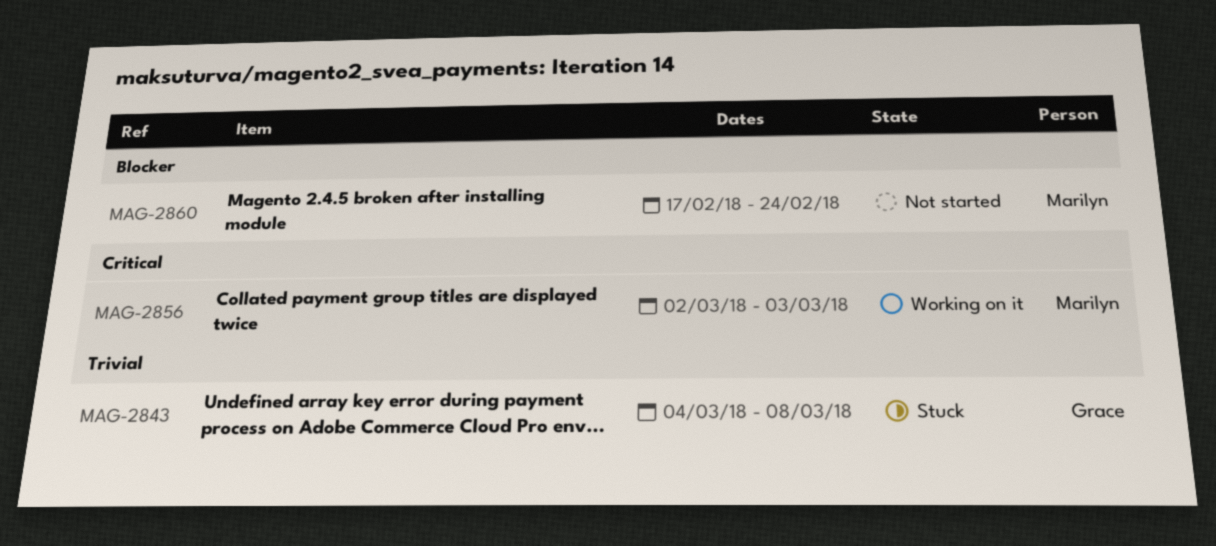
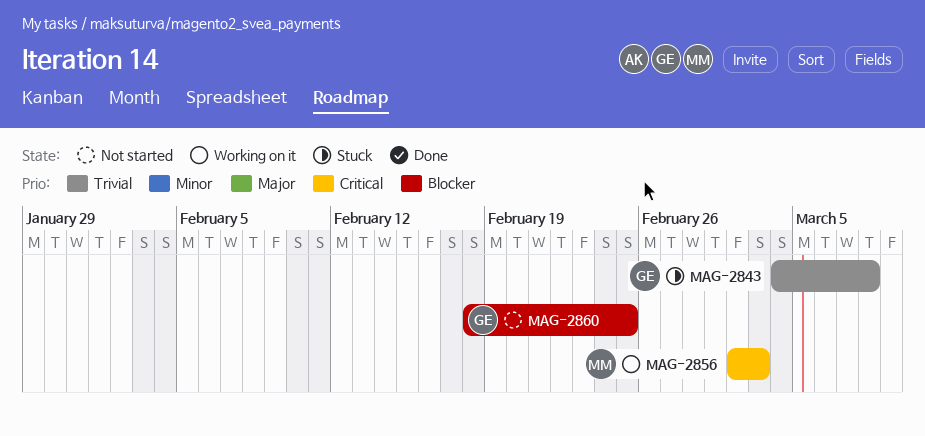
MAG-2860, owner: Marilyn -> Grace
MAG-2860, start: Feb 17 -> Feb 18
MAG-2860, due: Feb 24 -> Feb 25

